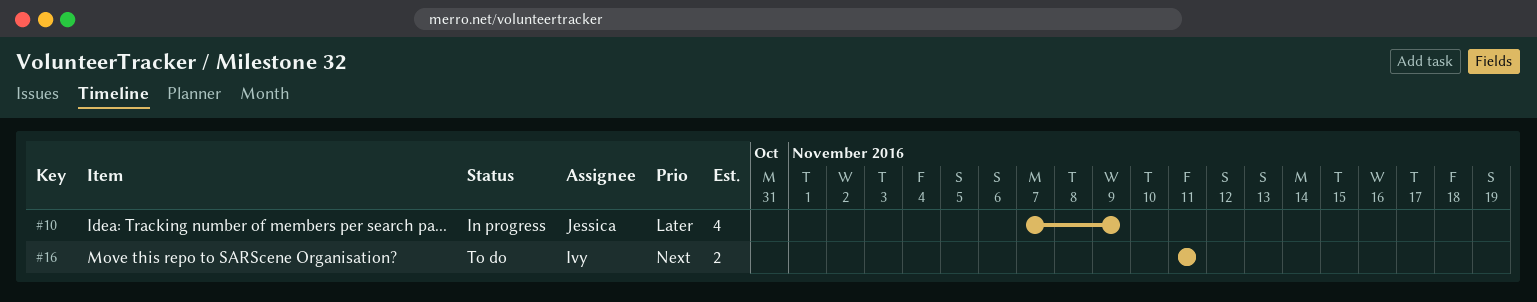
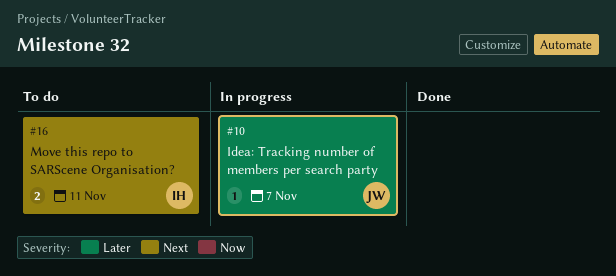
#10, estimate: 4 -> 1
#10, due: Nov 9 -> Nov 7

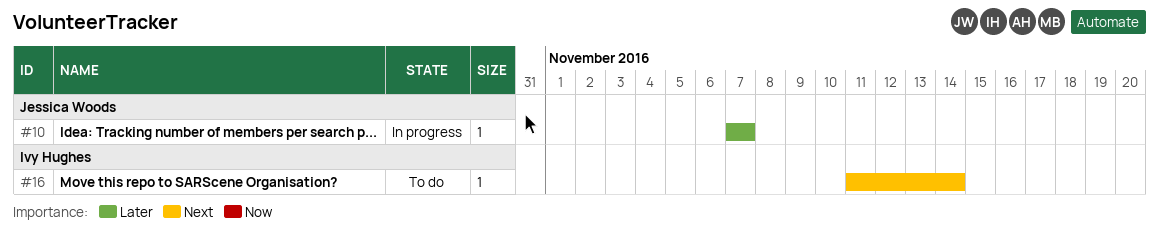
#16, estimate: 2 -> 1
#16, due: Nov 11 -> Nov 14

